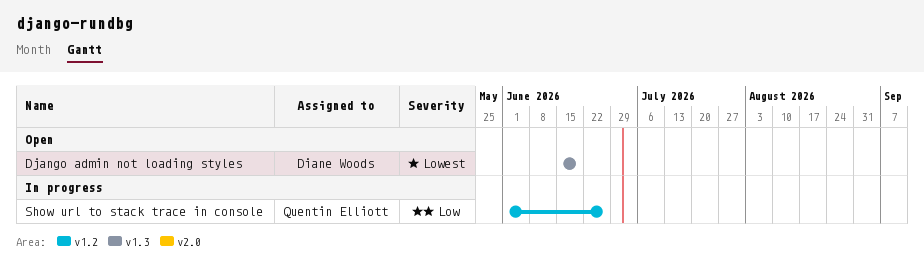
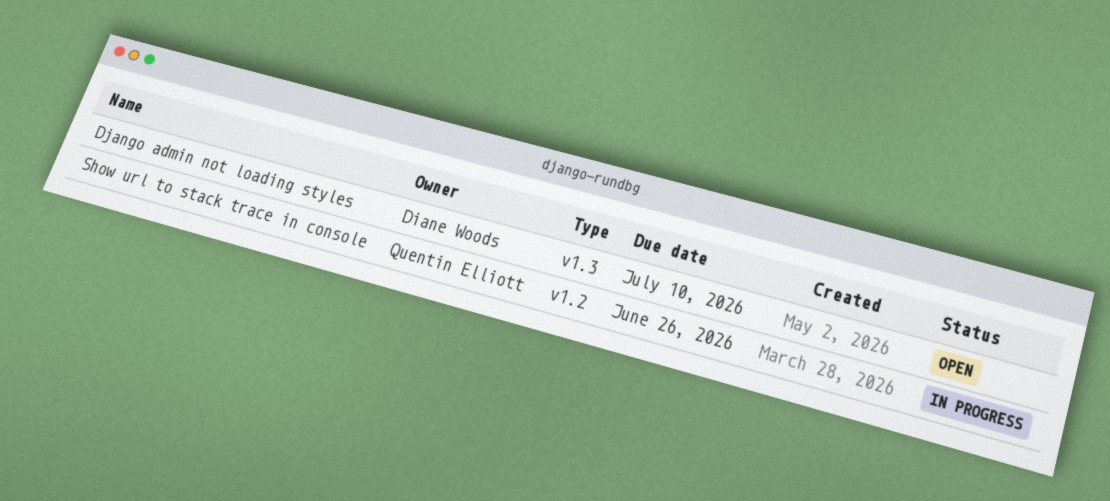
Django admin not loading styles, due: Jun 19 -> Jul 10

